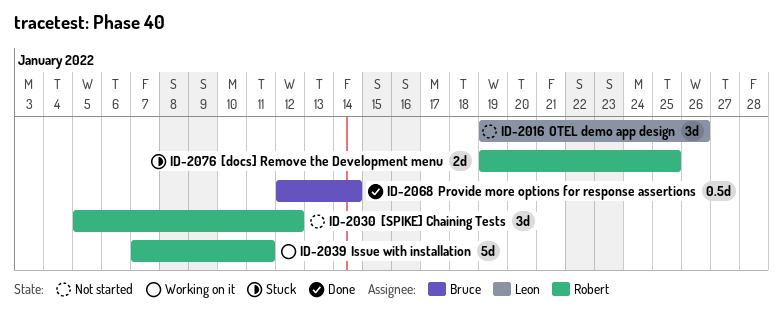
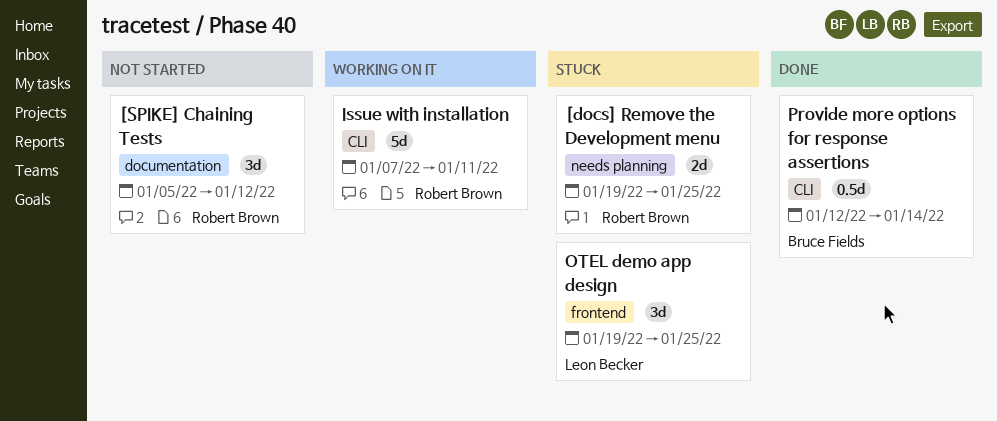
OTEL demo app design, status: Not started -> Stuck
OTEL demo app design, due: Jan 26 -> Jan 25

